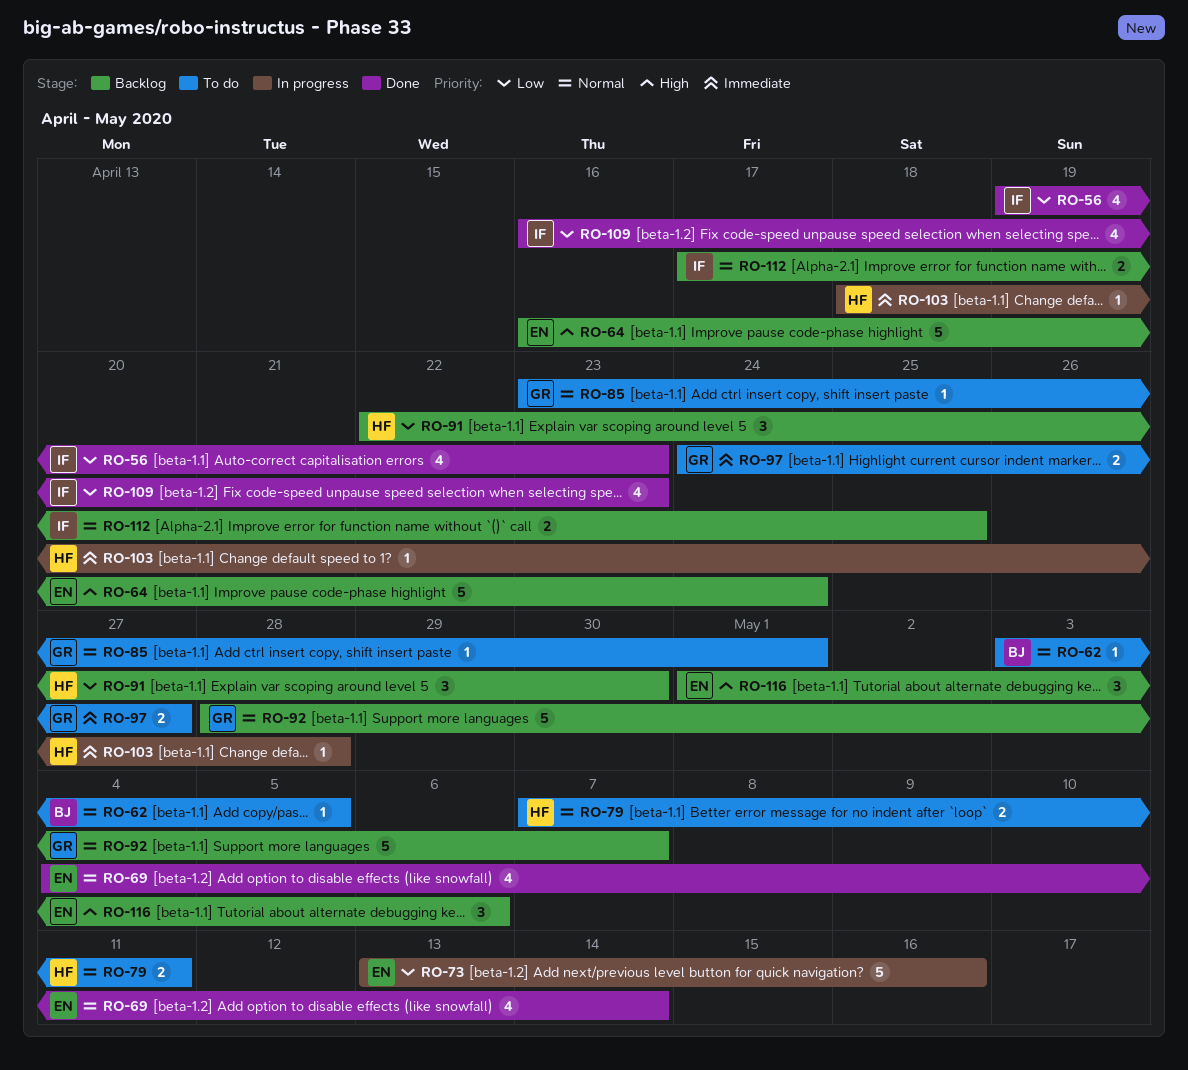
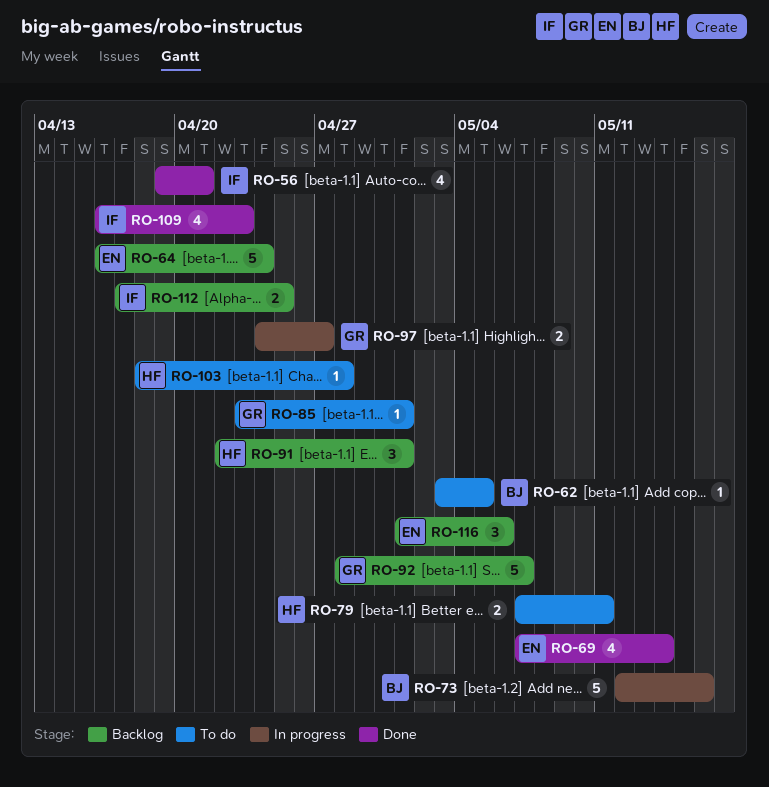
RO-56, due: Apr 23 -> Apr 21
RO-69, start: May 4 -> May 7
RO-73, owner: EN -> BJ
RO-73, start: May 13 -> May 12
RO-91, due: Apr 30 -> May 1
RO-97, status: To do -> In progress
RO-103, status: In progress -> To do

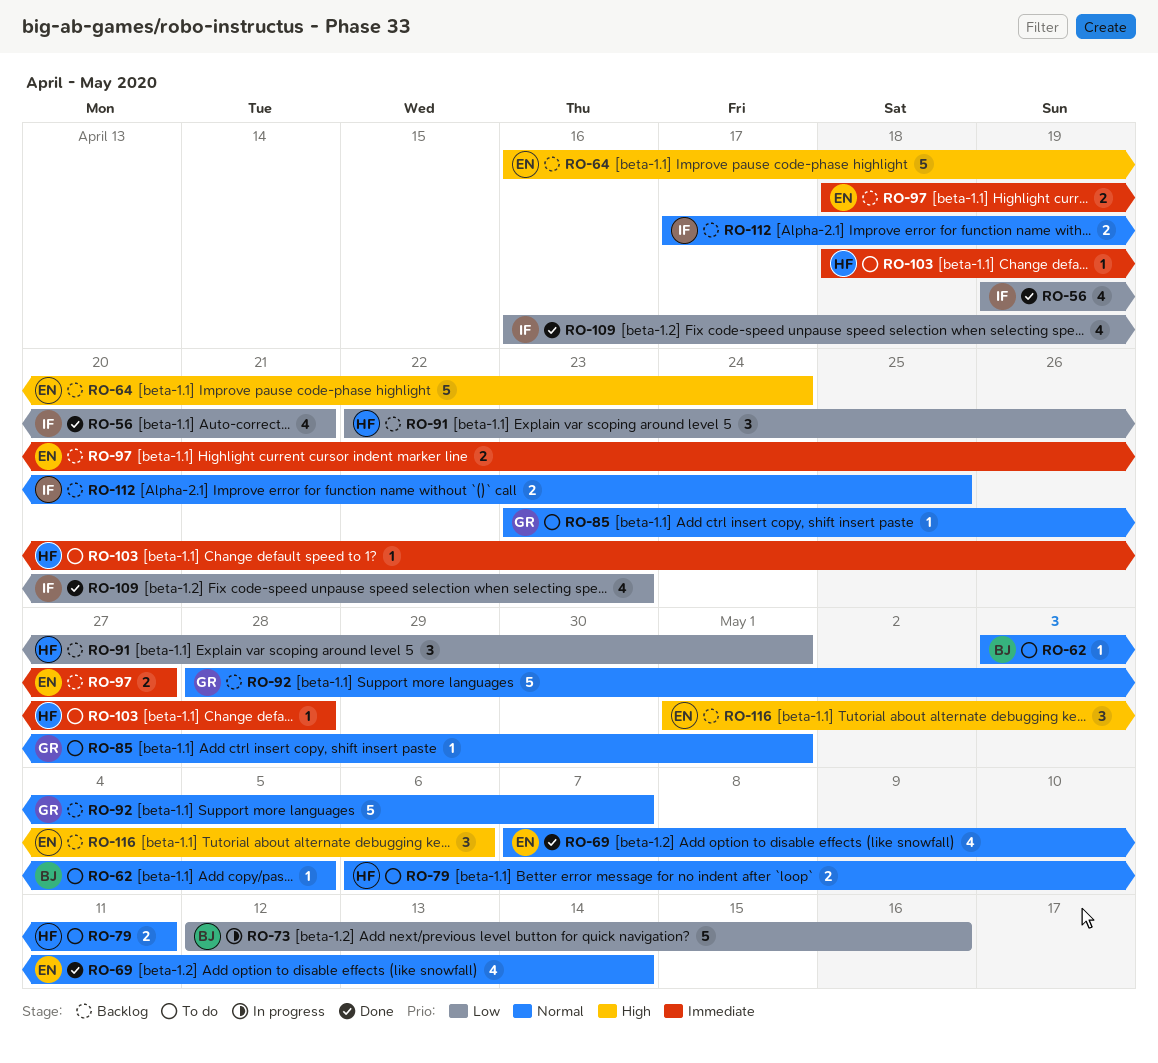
RO-79, start: May 7 -> May 6
RO-97, status: In progress -> Backlog
RO-97, owner: GR -> EN
RO-97, start: Apr 24 -> Apr 18

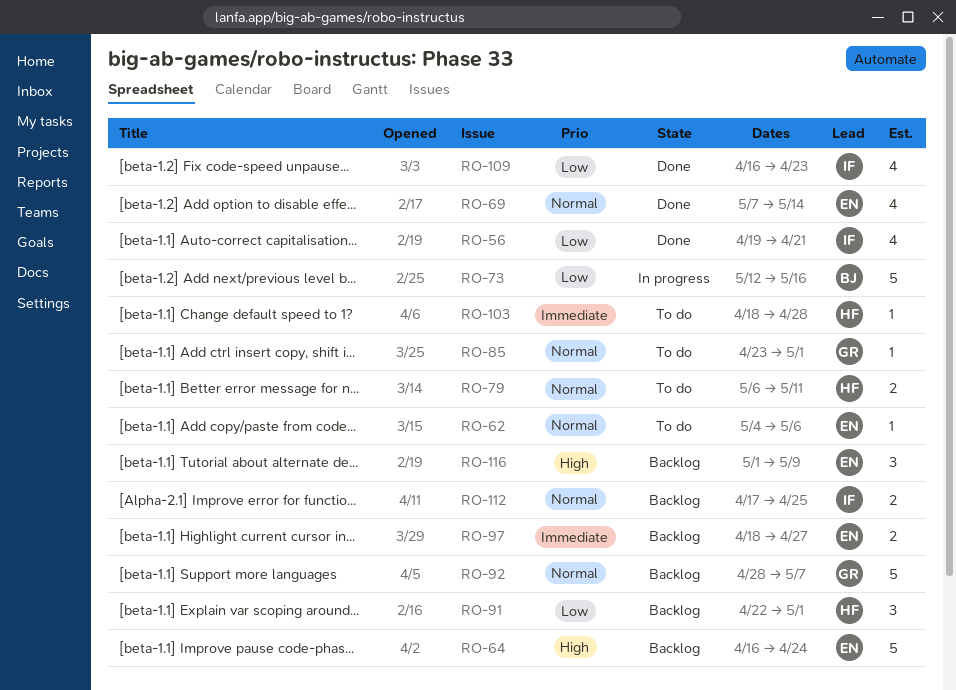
RO-62, owner: BJ -> EN
RO-62, start: May 3 -> May 4
RO-62, due: May 5 -> May 6
RO-116, due: May 6 -> May 9

